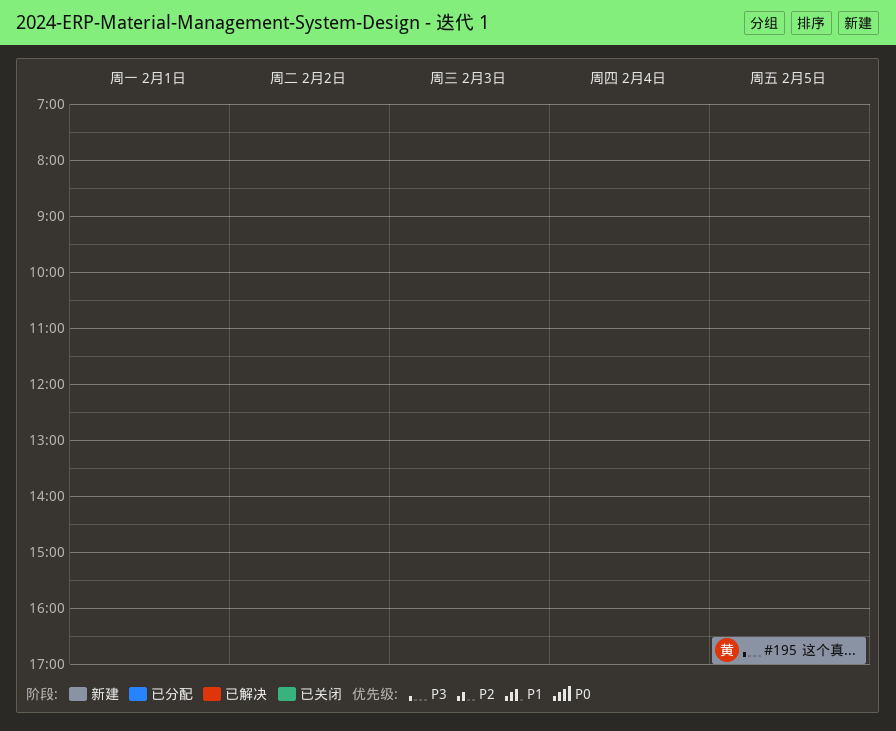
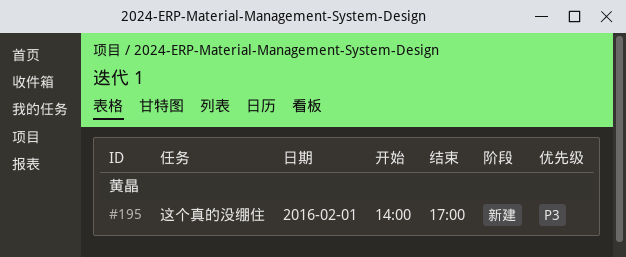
#195, day: Feb 5 -> Feb 1
#195, begins: 16:30 -> 14:00

